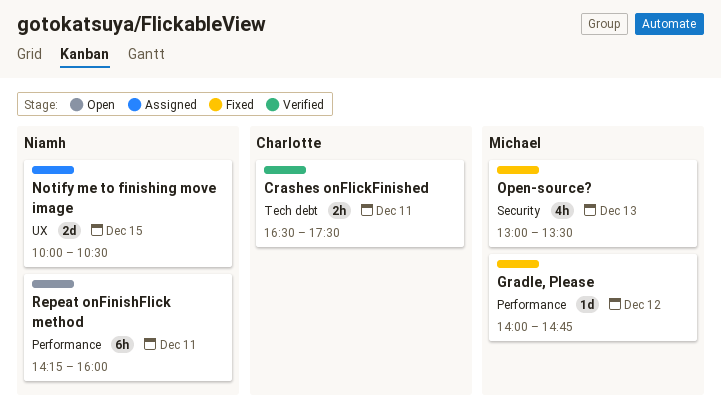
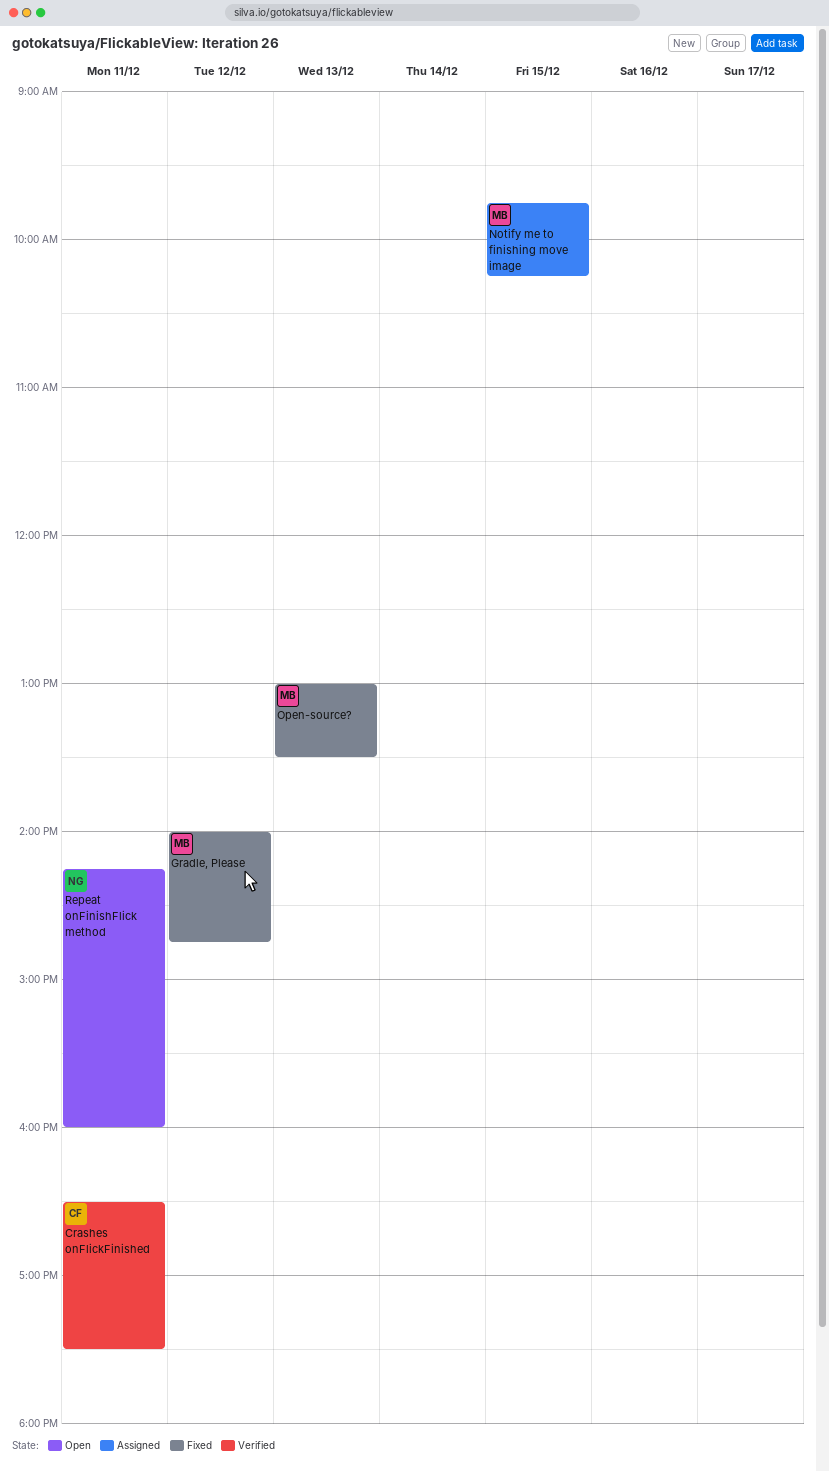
Notify me to finishing move image, owner: Niamh -> Michael
Notify me to finishing move image, begins: 10:00 -> 09:45
Notify me to finishing move image, ends: 10:30 -> 10:15

